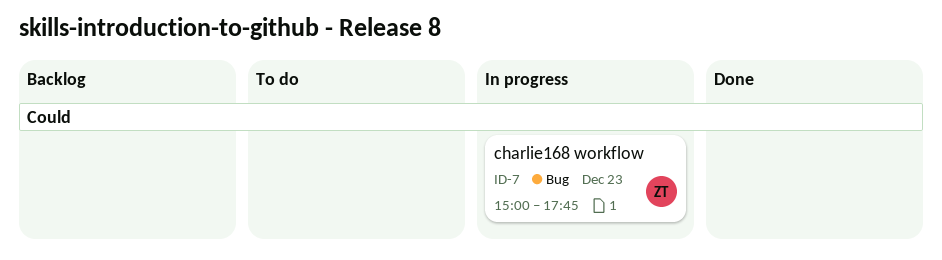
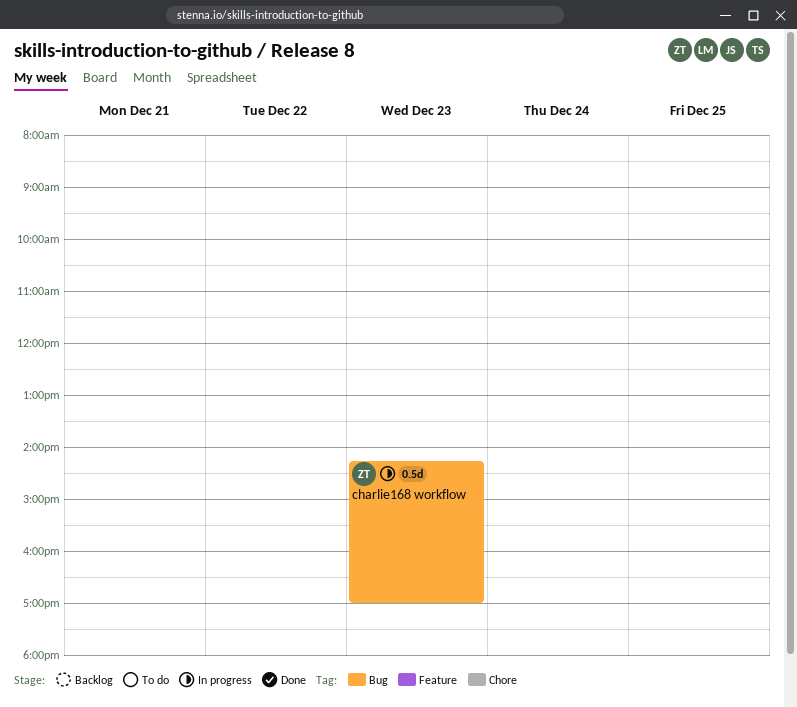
charlie168 workflow, begins: 15:00 -> 14:15
charlie168 workflow, ends: 17:45 -> 17:00

